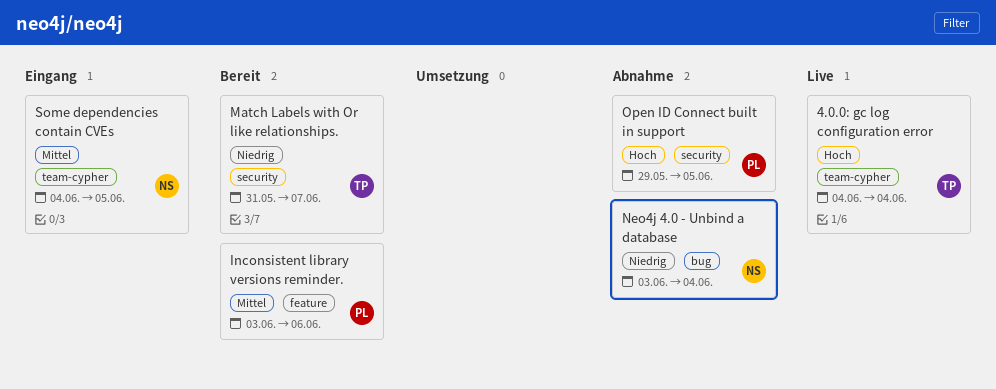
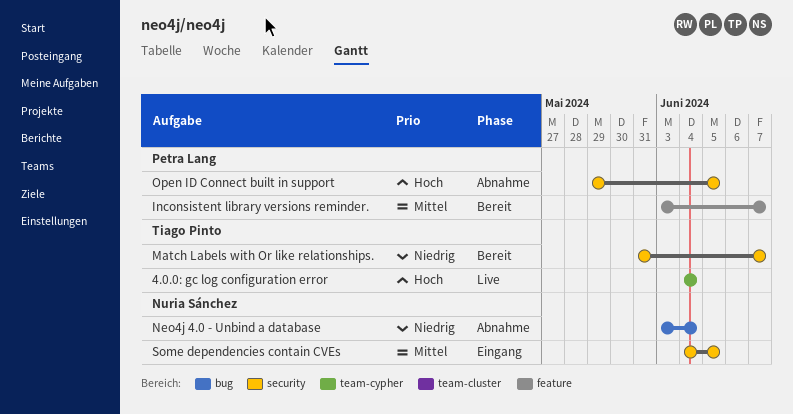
Inconsistent library versions reminder., due: Jun 6 -> Jun 7
Some dependencies contain CVEs, label: team-cypher -> security

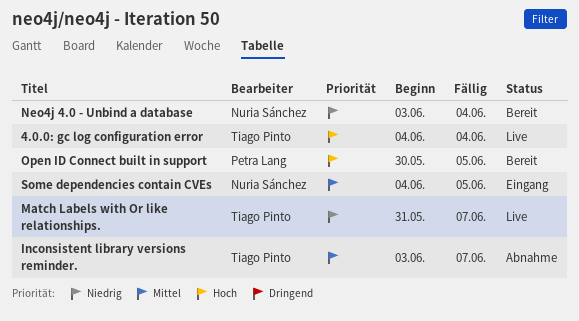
Inconsistent library versions reminder., status: Bereit -> Abnahme
Inconsistent library versions reminder., owner: Petra Lang -> Tiago Pinto
Match Labels with Or like relationships., status: Bereit -> Live
Neo4j 4.0 - Unbind a database, status: Abnahme -> Bereit
Open ID Connect built in support, status: Abnahme -> Bereit
Open ID Connect built in support, start: May 29 -> May 30

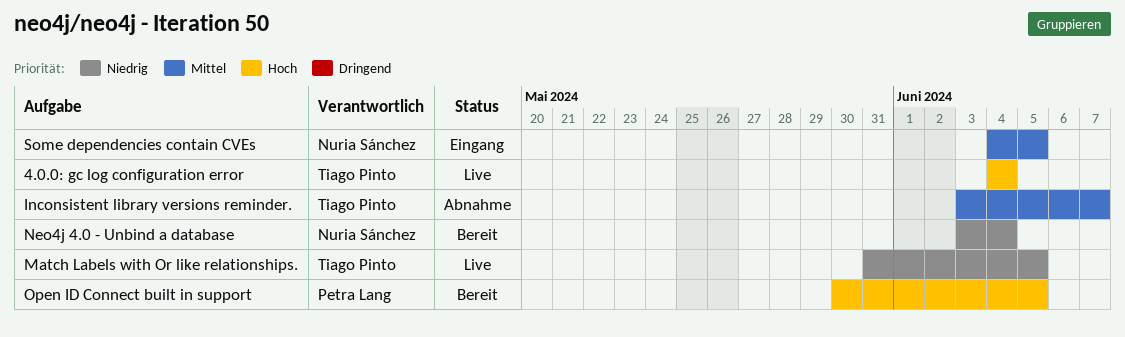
Match Labels with Or like relationships., due: Jun 7 -> Jun 5

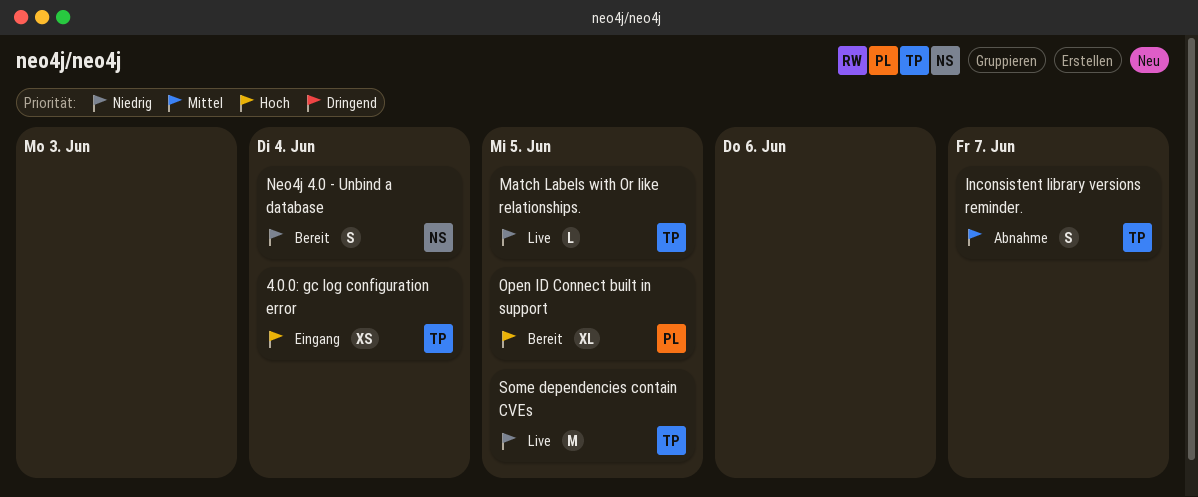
4.0.0: gc log configuration error, status: Live -> Eingang
Some dependencies contain CVEs, status: Eingang -> Live
Some dependencies contain CVEs, owner: Nuria Sánchez -> Tiago Pinto
Some dependencies contain CVEs, priority: Mittel -> Niedrig

